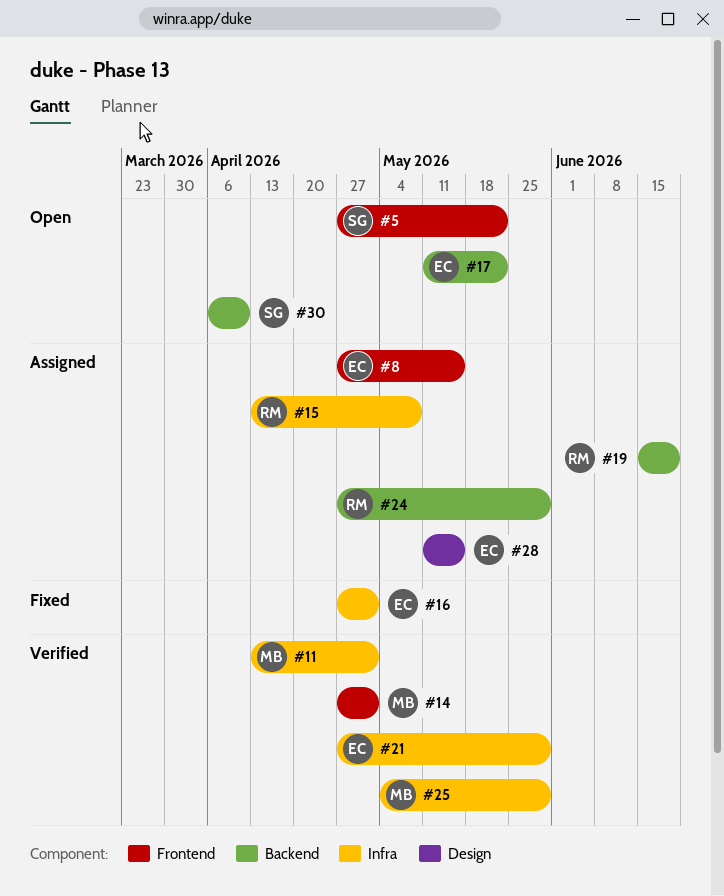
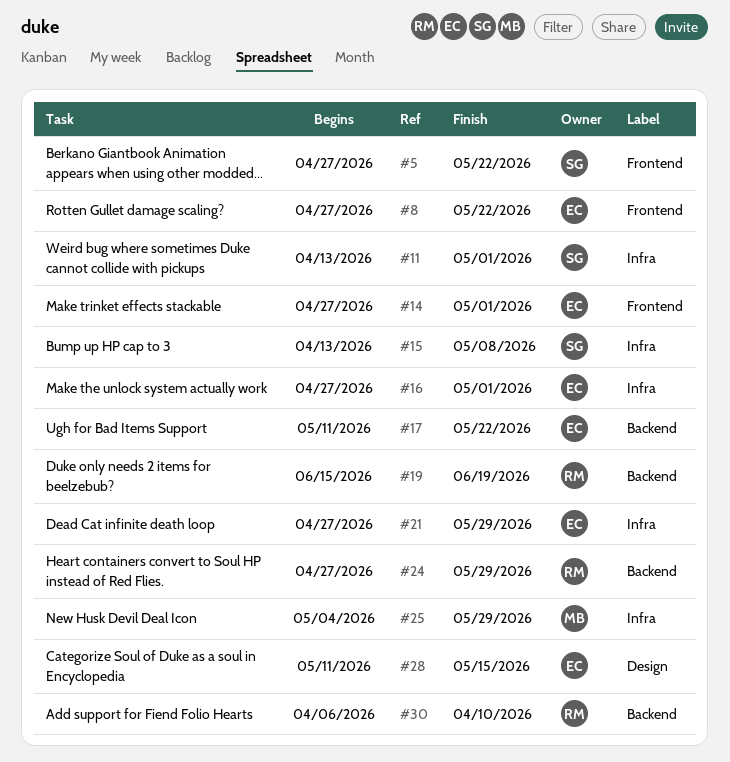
#8, due: May 15 -> May 22
#11, owner: MB -> SG
#14, owner: MB -> EC
#15, owner: RM -> SG
#30, owner: SG -> RM

